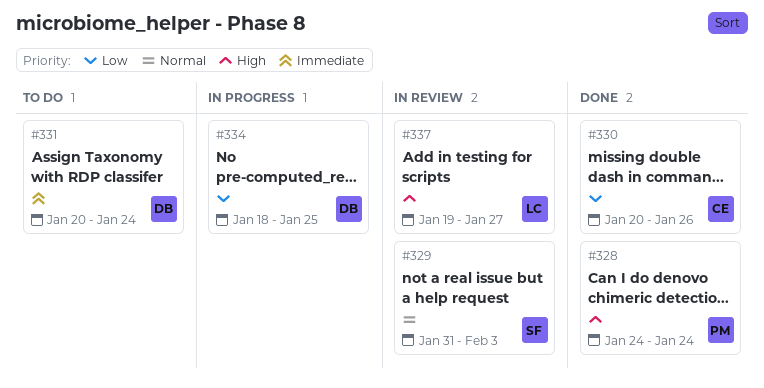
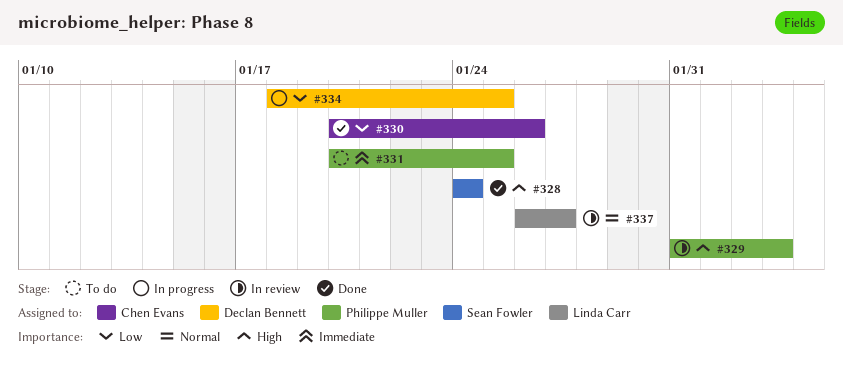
#328, owner: Philippe Muller -> Sean Fowler
#329, owner: Sean Fowler -> Philippe Muller
#329, priority: Normal -> High
#331, owner: Declan Bennett -> Philippe Muller
#331, due: Jan 24 -> Jan 25
#337, priority: High -> Normal
#337, start: Jan 19 -> Jan 26

